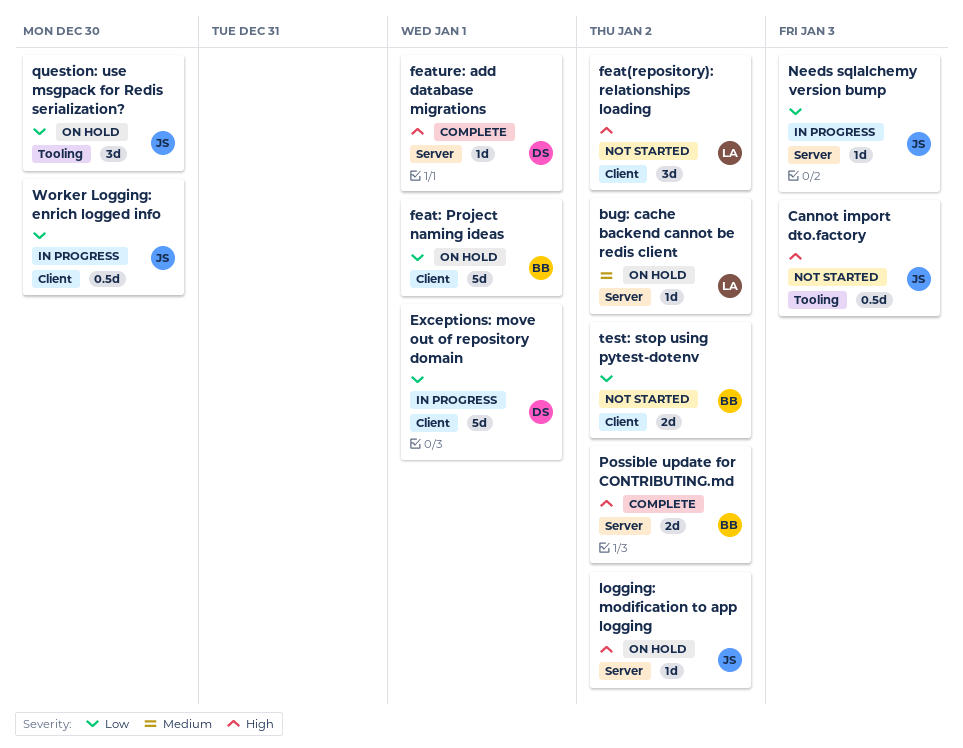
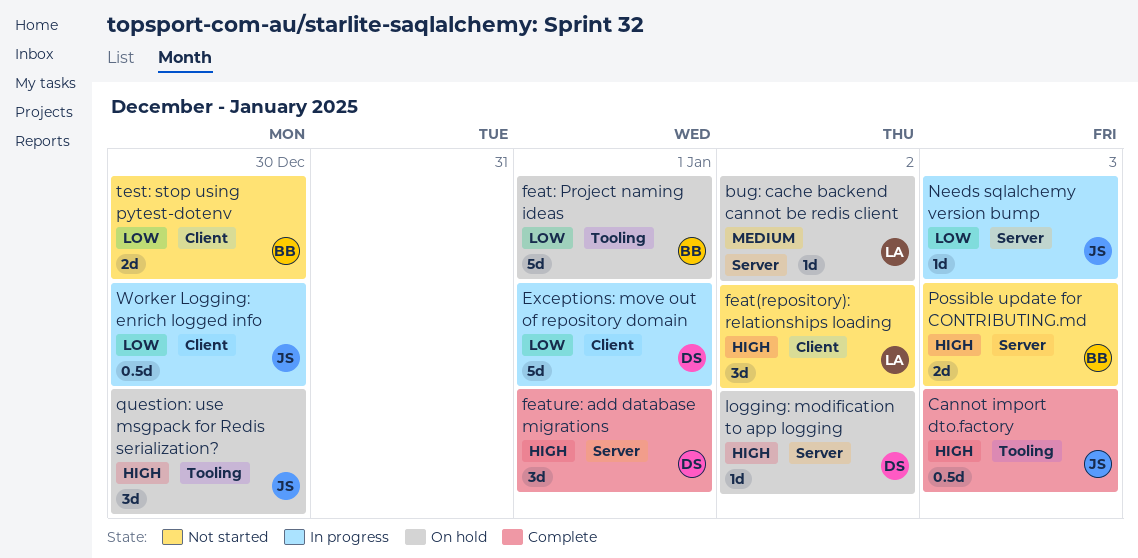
Cannot import dto.factory, status: Not started -> Complete
feat: Project naming ideas, label: Client -> Tooling
feature: add database migrations, estimate: 1d -> 3d
logging: modification to app logging, owner: JS -> DS
Possible update for CONTRIBUTING.md, status: Complete -> Not started
Possible update for CONTRIBUTING.md, due: Jan 2 -> Jan 3
question: use msgpack for Redis serialization?, priority: Low -> High
test: stop using pytest-dotenv, due: Jan 2 -> Dec 30

